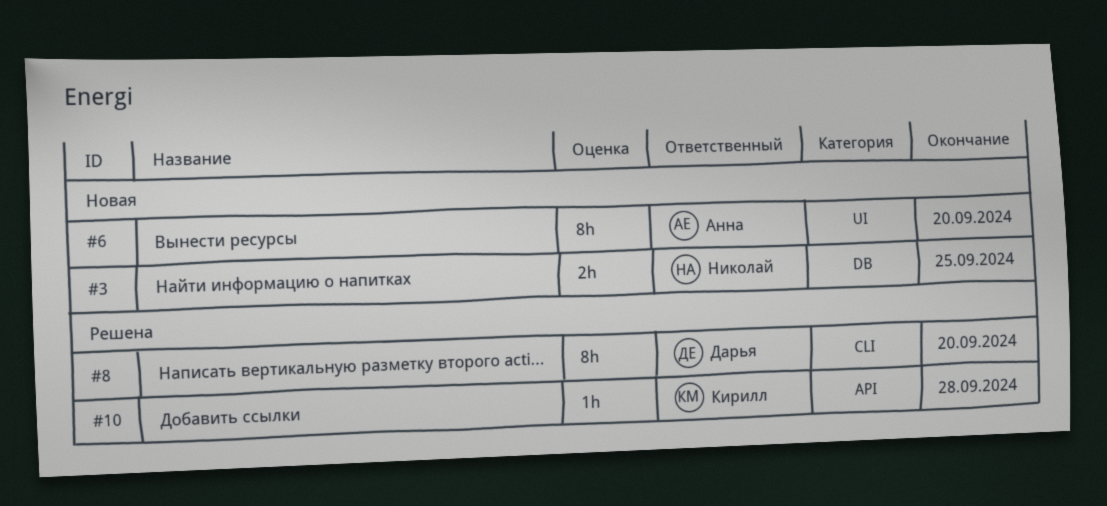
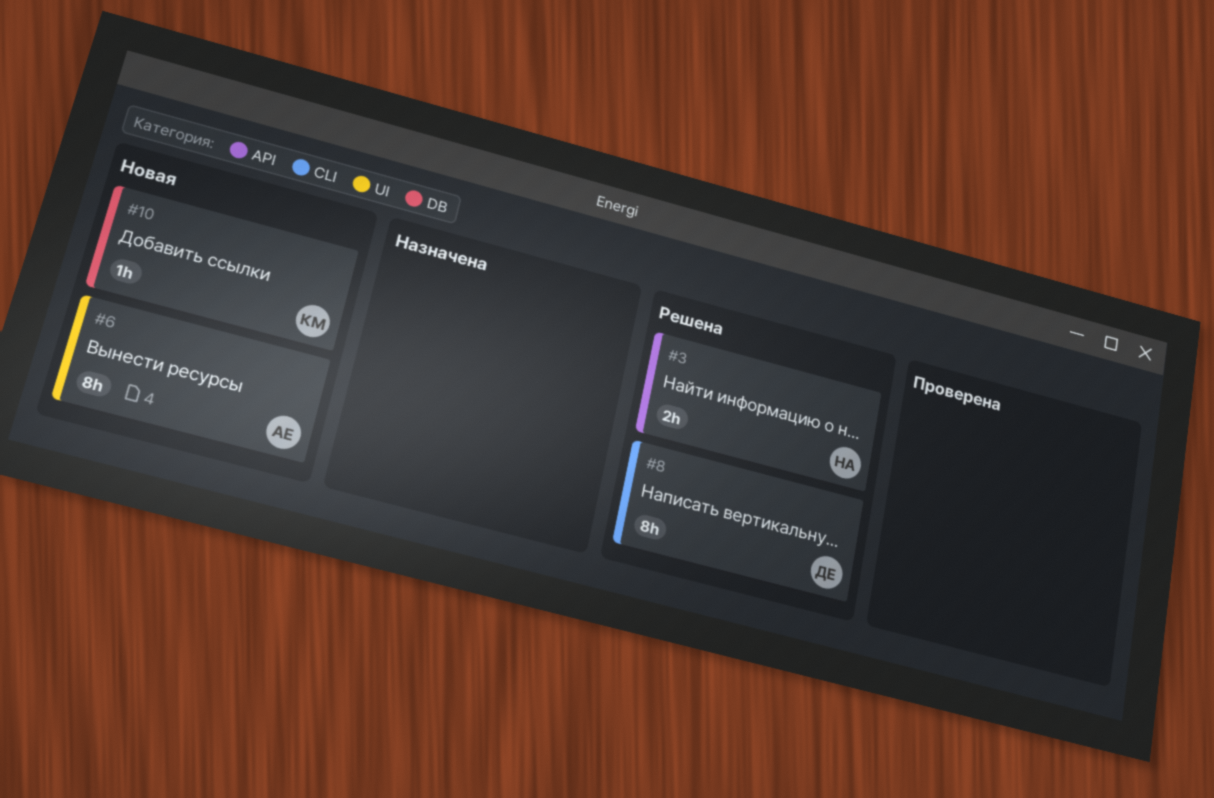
#3, status: Новая -> Решена
#3, label: DB -> API
#10, status: Решена -> Новая
#10, label: API -> DB

